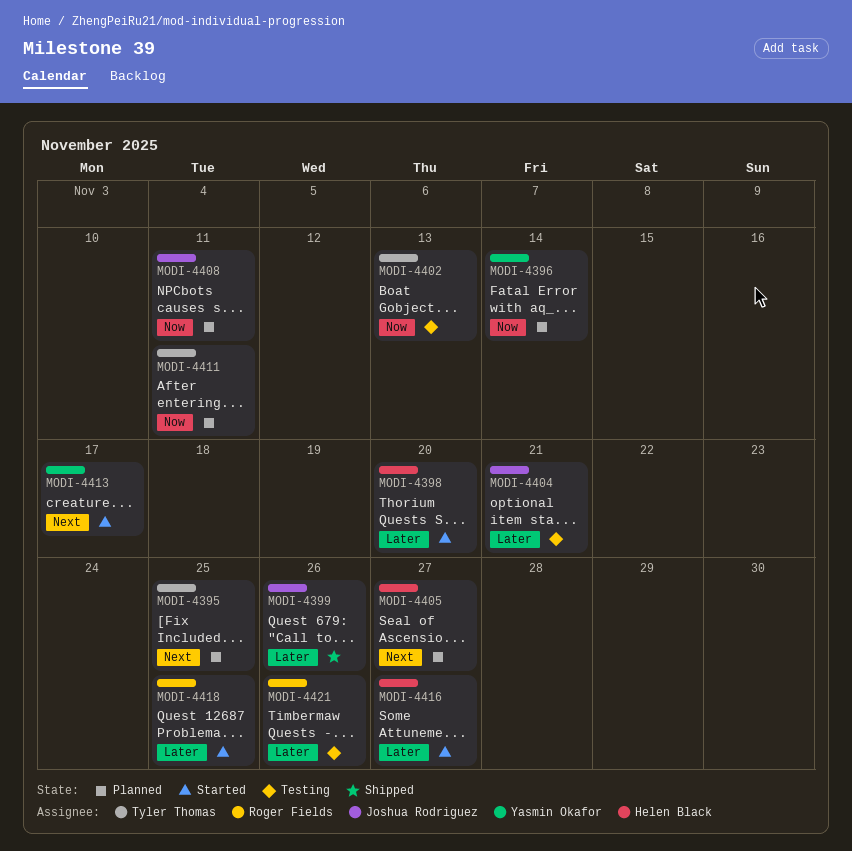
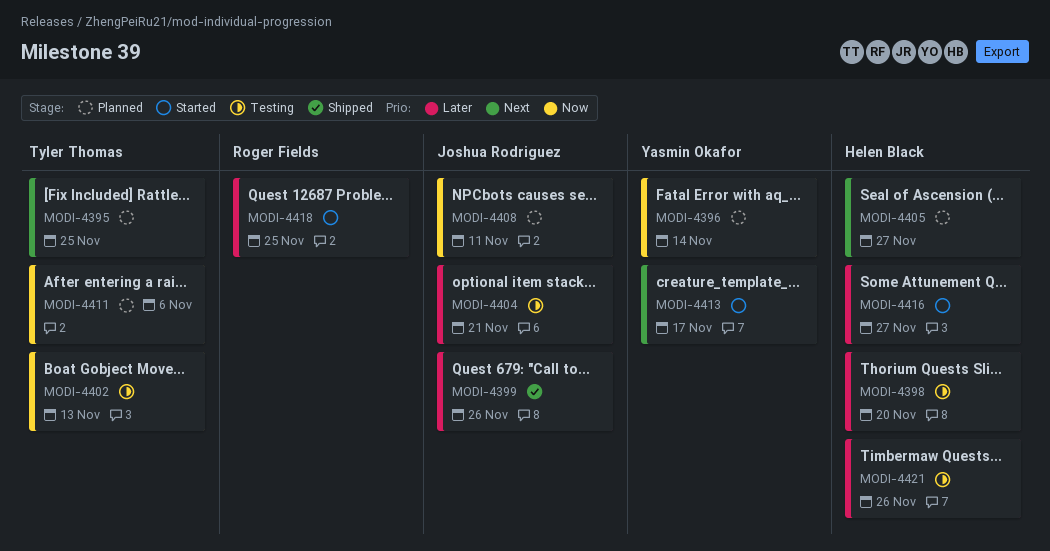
MODI-4398, status: Started -> Testing
MODI-4411, due: Nov 11 -> Nov 6
MODI-4421, owner: Roger Fields -> Helen Black

